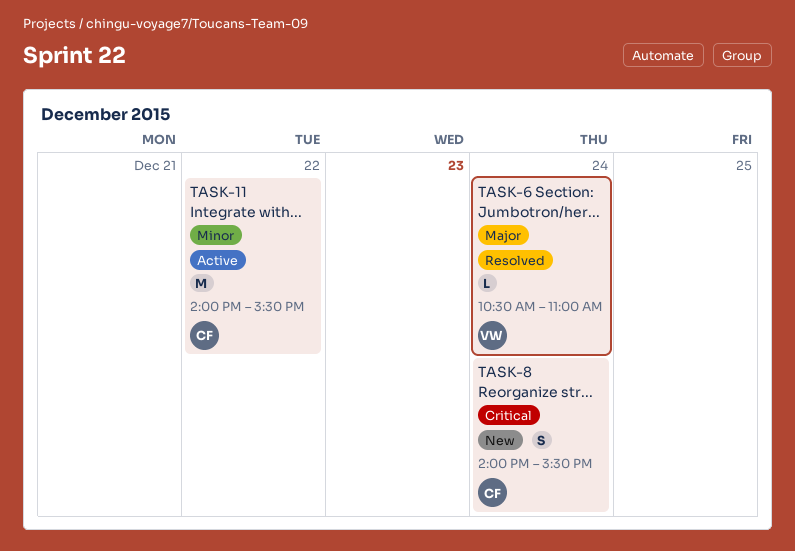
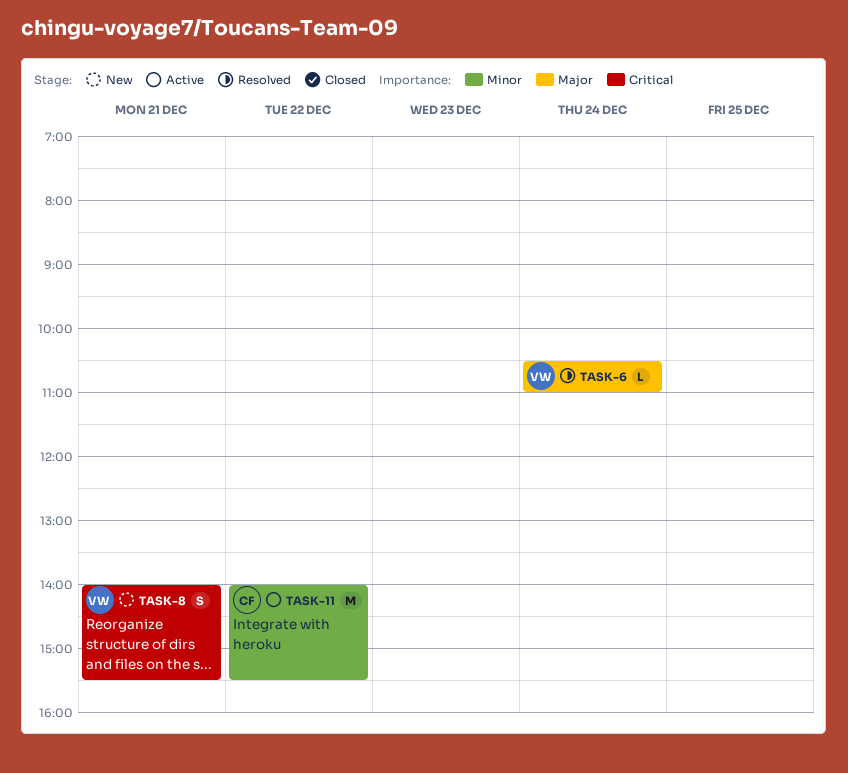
TASK-8, owner: CF -> VW
TASK-8, day: Dec 24 -> Dec 21

